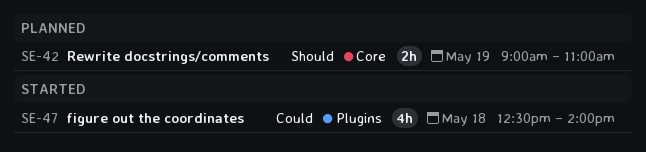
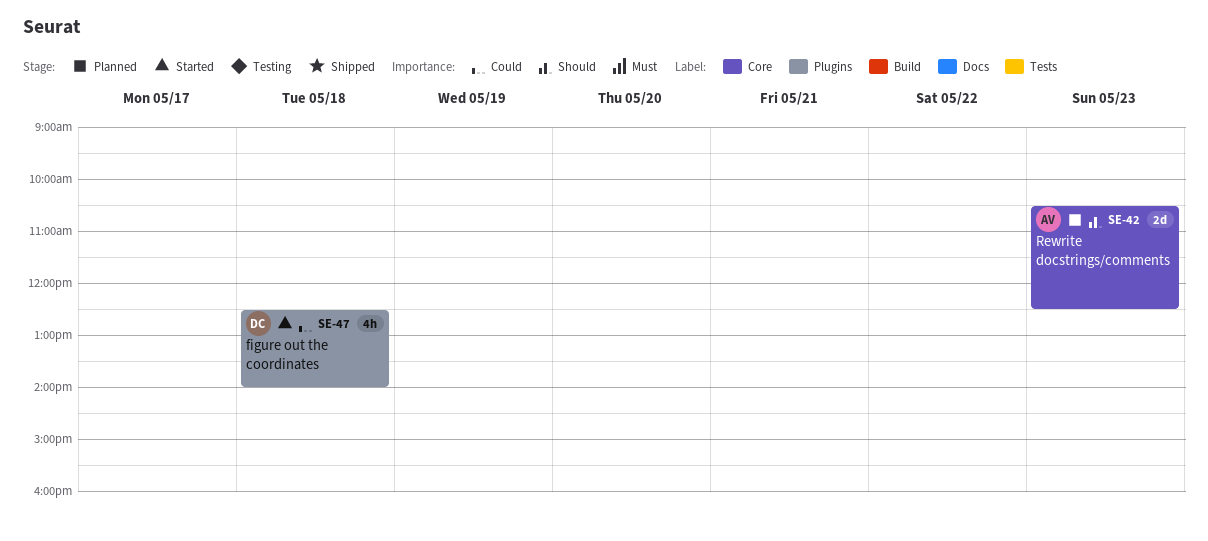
SE-42, estimate: 2h -> 2d
SE-42, day: May 19 -> May 23
SE-42, begins: 09:00 -> 10:30
SE-42, ends: 11:00 -> 12:30

